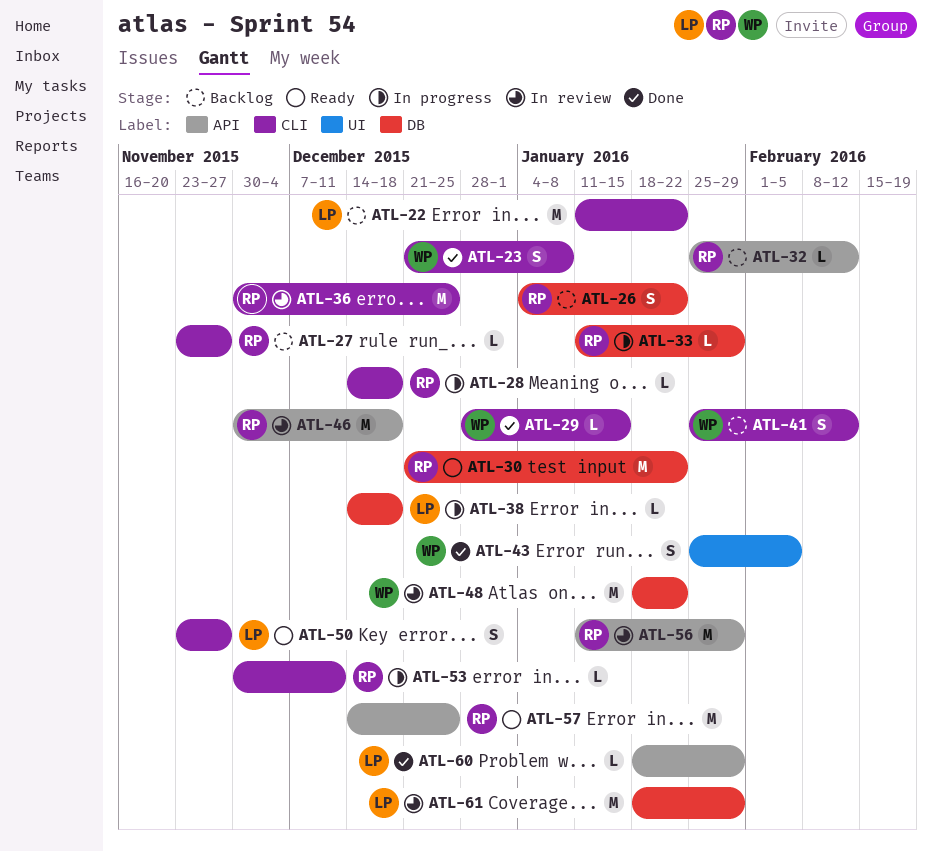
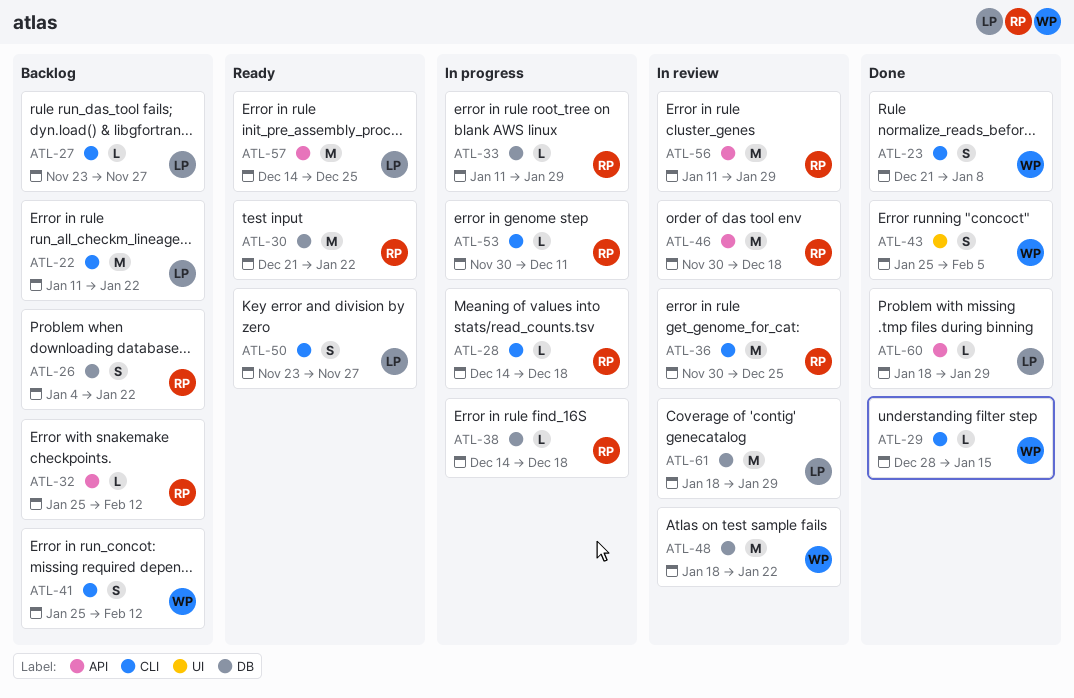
ATL-27, owner: RP -> LP
ATL-38, owner: LP -> RP
ATL-57, owner: RP -> LP

